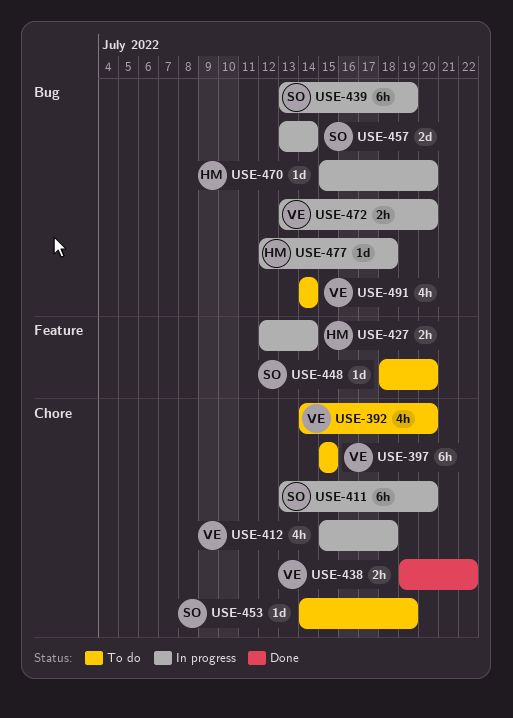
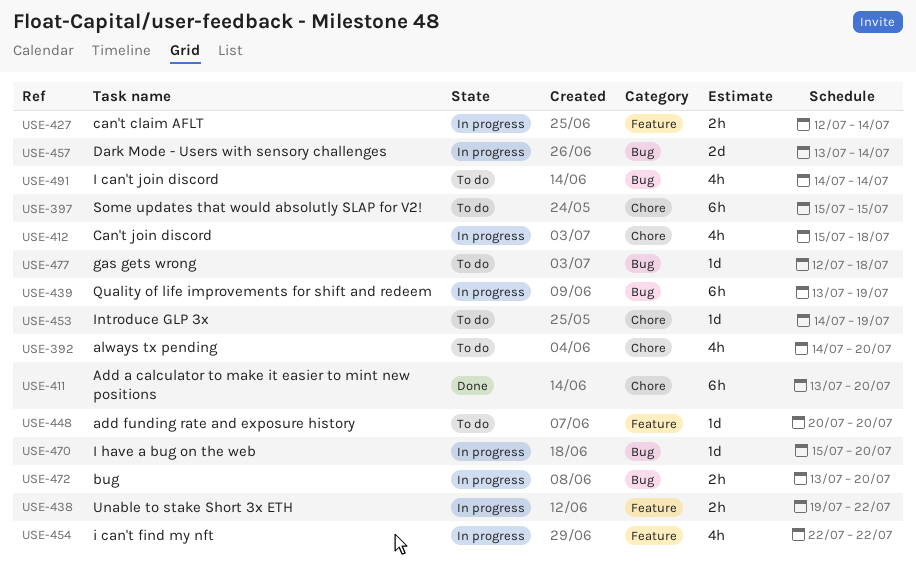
USE-411, status: In progress -> Done
USE-438, status: Done -> In progress
USE-438, label: Chore -> Feature
USE-448, start: Jul 18 -> Jul 20
USE-454: none -> present
USE-477, status: In progress -> To do

